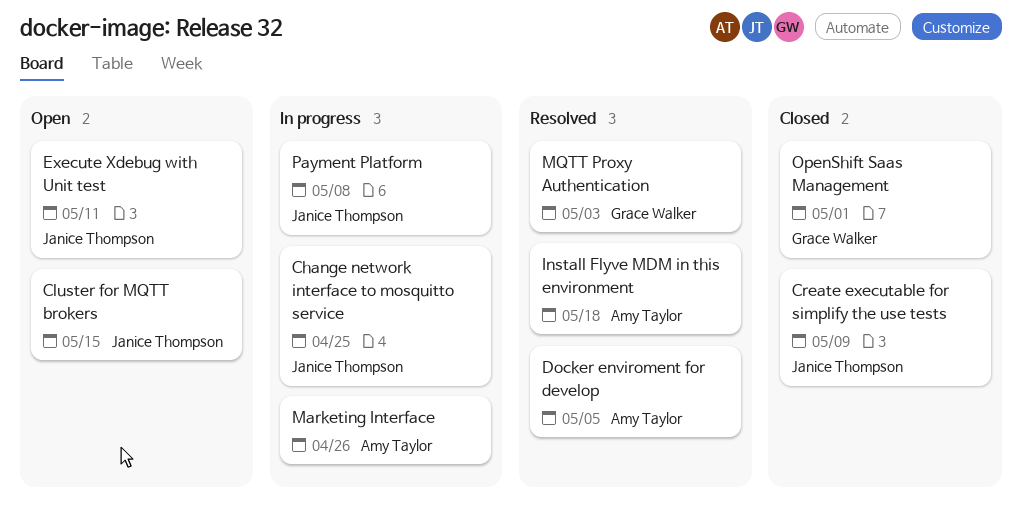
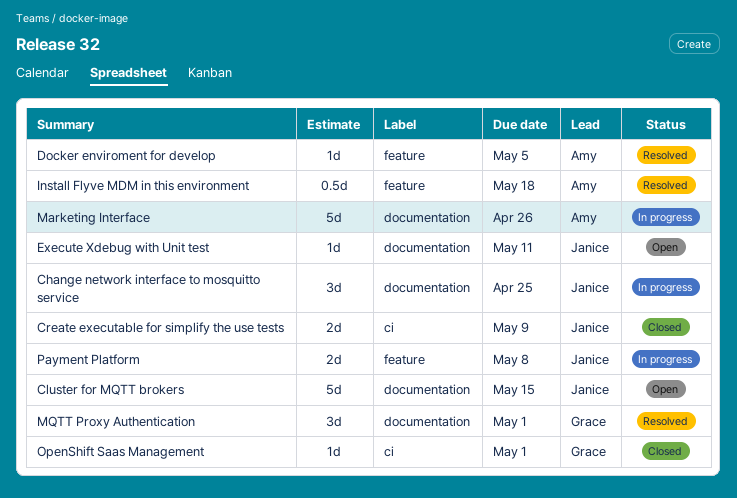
MQTT Proxy Authentication, due: May 3 -> May 1

